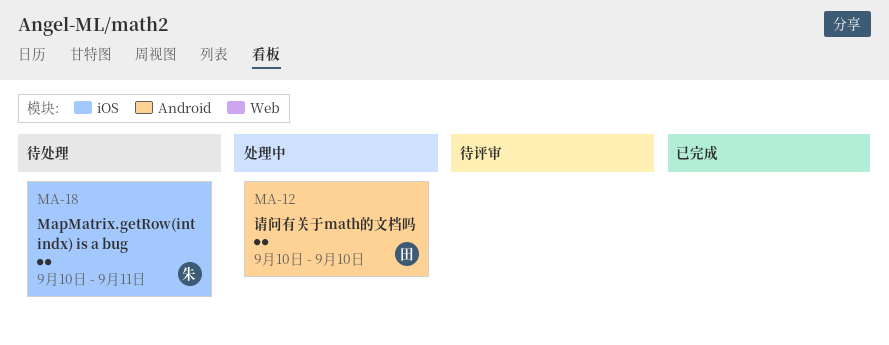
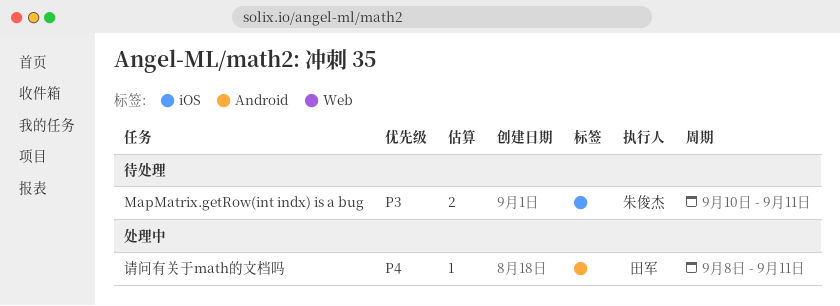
请问有关于math的文档吗, estimate: 2 -> 1
请问有关于math的文档吗, start: Sep 10 -> Sep 8
请问有关于math的文档吗, due: Sep 10 -> Sep 11

